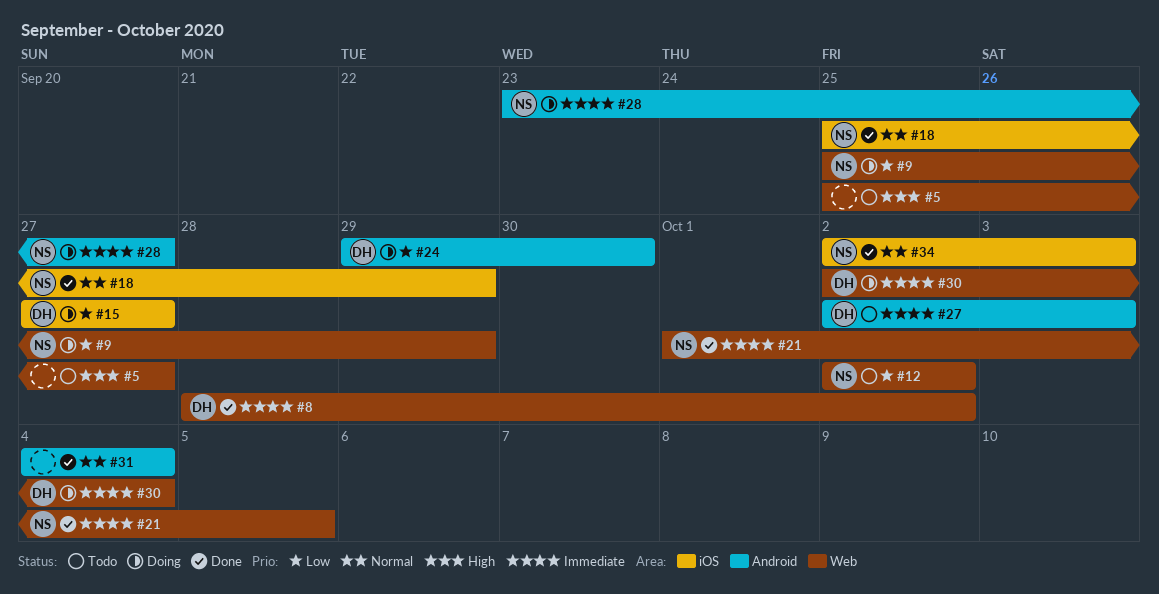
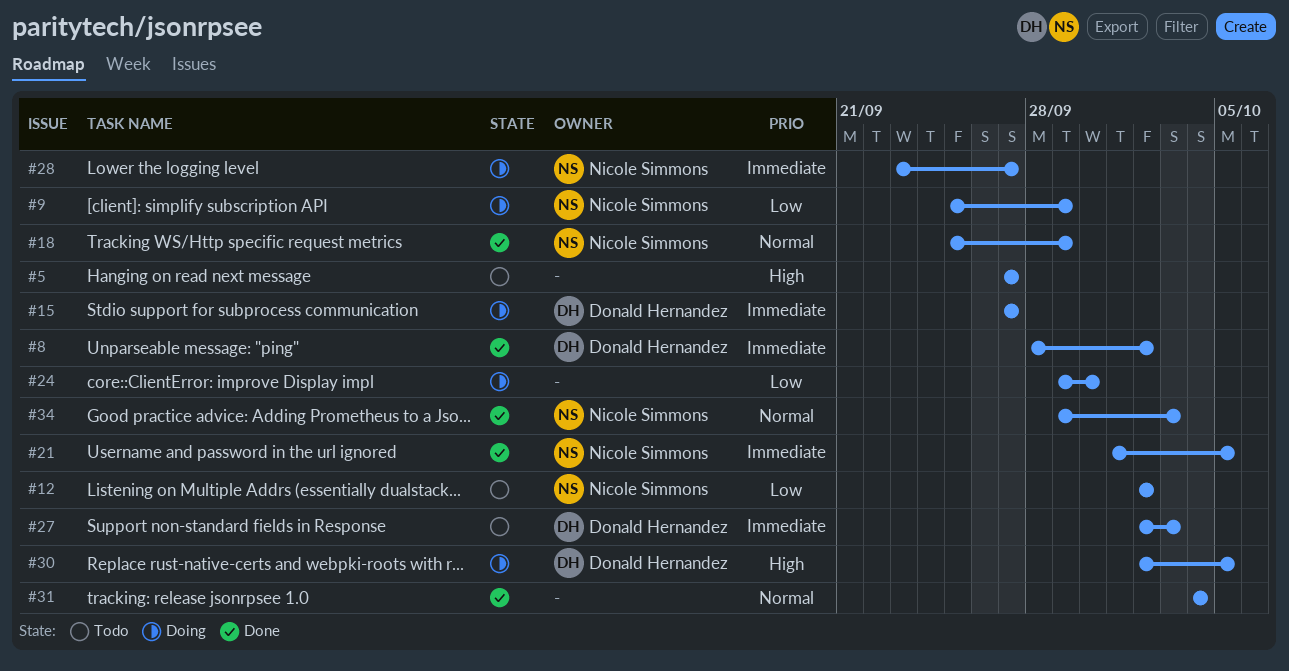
#5, start: Sep 25 -> Sep 27
#15, priority: Low -> Immediate
#24, owner: Donald Hernandez -> none
#30, priority: Immediate -> High
#30, due: Oct 4 -> Oct 5
#34, start: Oct 2 -> Sep 29

